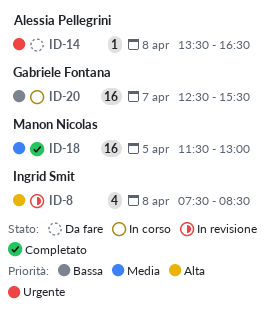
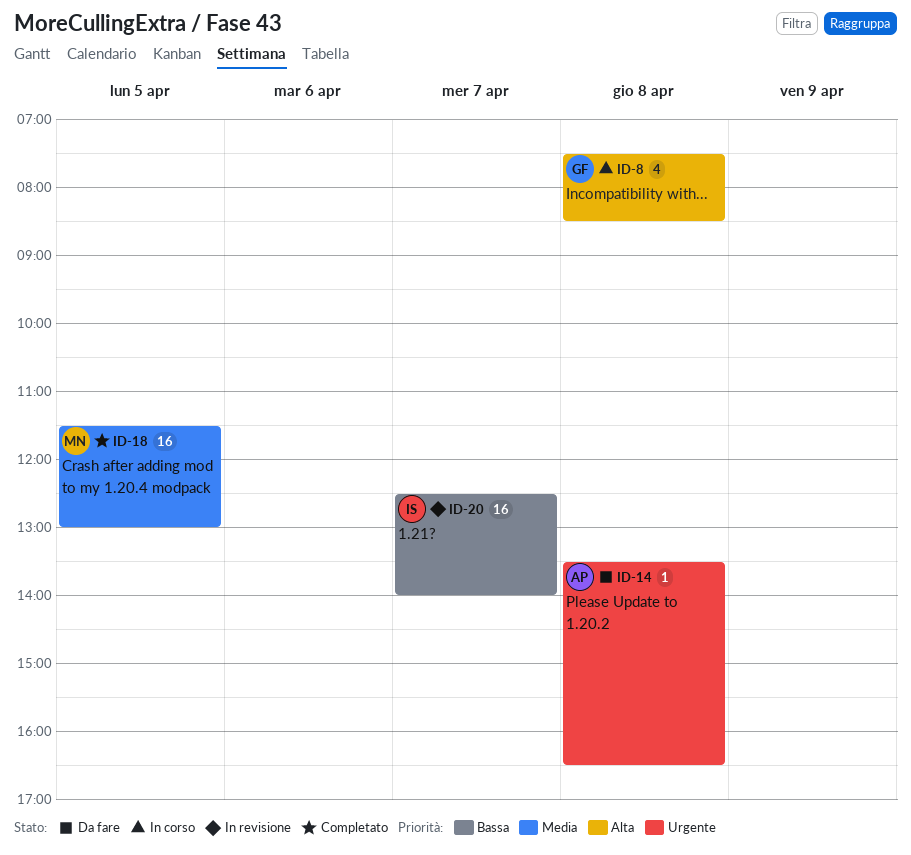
ID-8, status: In revisione -> In corso
ID-8, owner: Ingrid Smit -> Gabriele Fontana
ID-20, status: In corso -> In revisione
ID-20, owner: Gabriele Fontana -> Ingrid Smit
ID-20, ends: 15:30 -> 14:00

